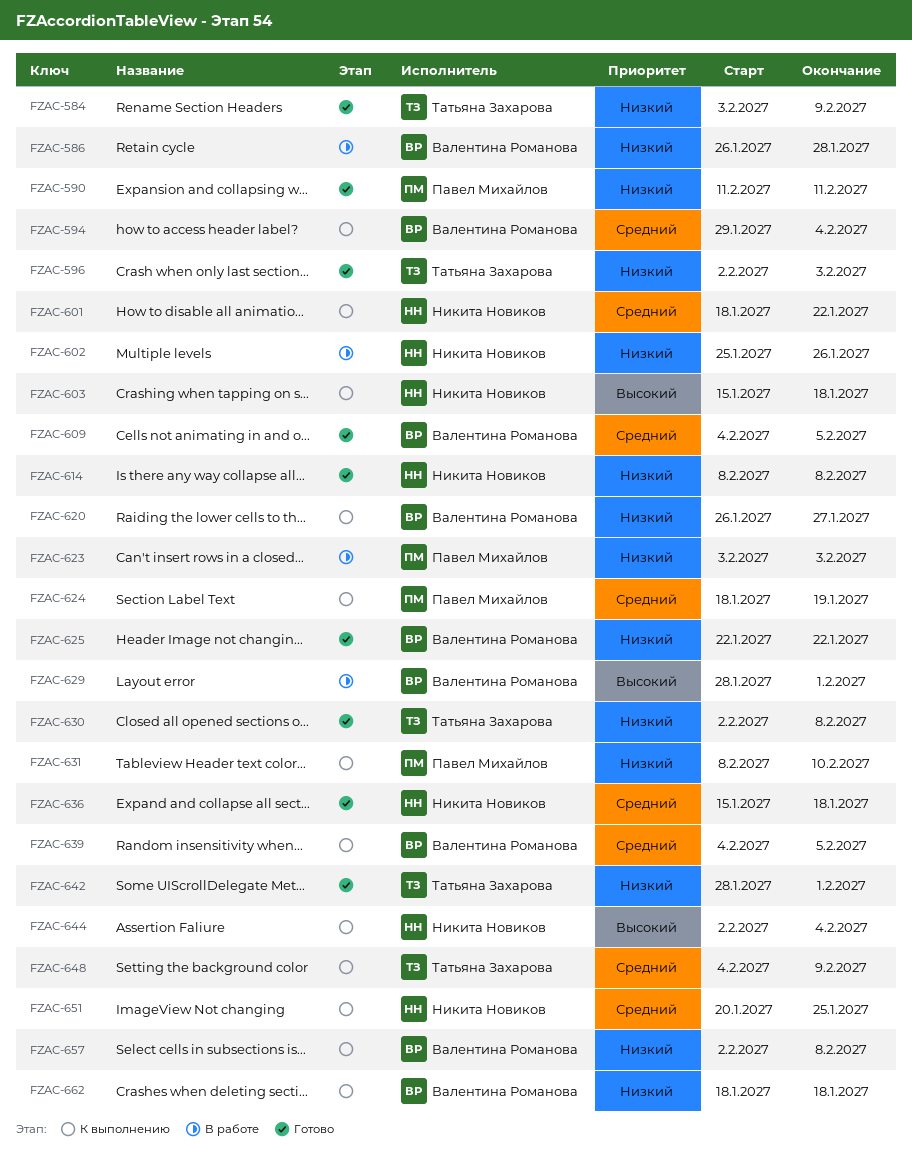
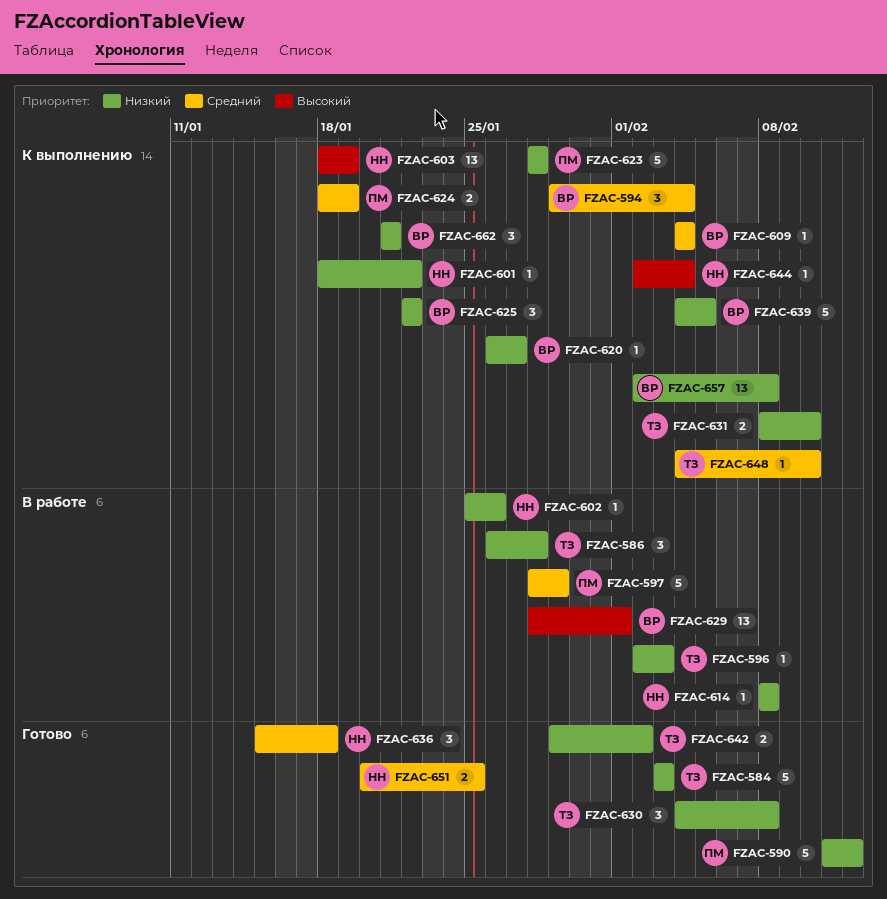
FZAC-584, due: Feb 9 -> Feb 3
FZAC-586, owner: Валентина Романова -> Татьяна Захарова
FZAC-590, due: Feb 11 -> Feb 12
FZAC-596, status: Готово -> В работе
FZAC-597: none -> present
FZAC-601, priority: Средний -> Низкий
FZAC-603, start: Jan 15 -> Jan 18
FZAC-603, due: Jan 18 -> Jan 19
FZAC-609, status: Готово -> К выполнению
FZAC-609, due: Feb 5 -> Feb 4
FZAC-614, status: Готово -> В работе
FZAC-623, status: В работе -> К выполнению
FZAC-623, start: Feb 3 -> Jan 28
FZAC-623, due: Feb 3 -> Jan 28
FZAC-625, status: Готово -> К выполнению
FZAC-630, start: Feb 2 -> Feb 4
FZAC-631, owner: Павел Михайлов -> Татьяна Захарова
FZAC-639, priority: Средний -> Низкий
FZAC-642, start: Jan 28 -> Jan 29
FZAC-642, due: Feb 1 -> Feb 2
FZAC-648, due: Feb 9 -> Feb 10
FZAC-651, status: К выполнению -> Готово
FZAC-662, start: Jan 18 -> Jan 21
FZAC-662, due: Jan 18 -> Jan 21

